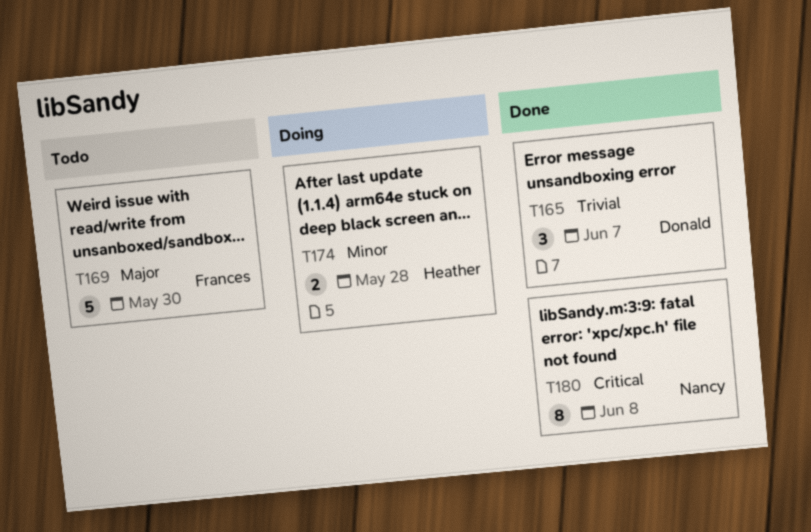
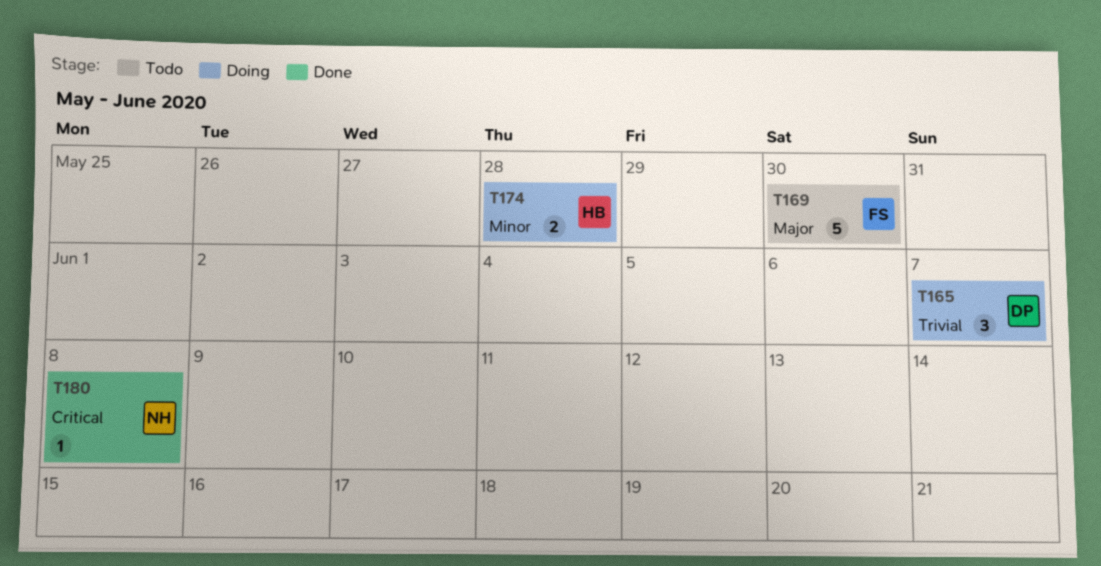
T165, status: Done -> Doing
T180, estimate: 8 -> 1

